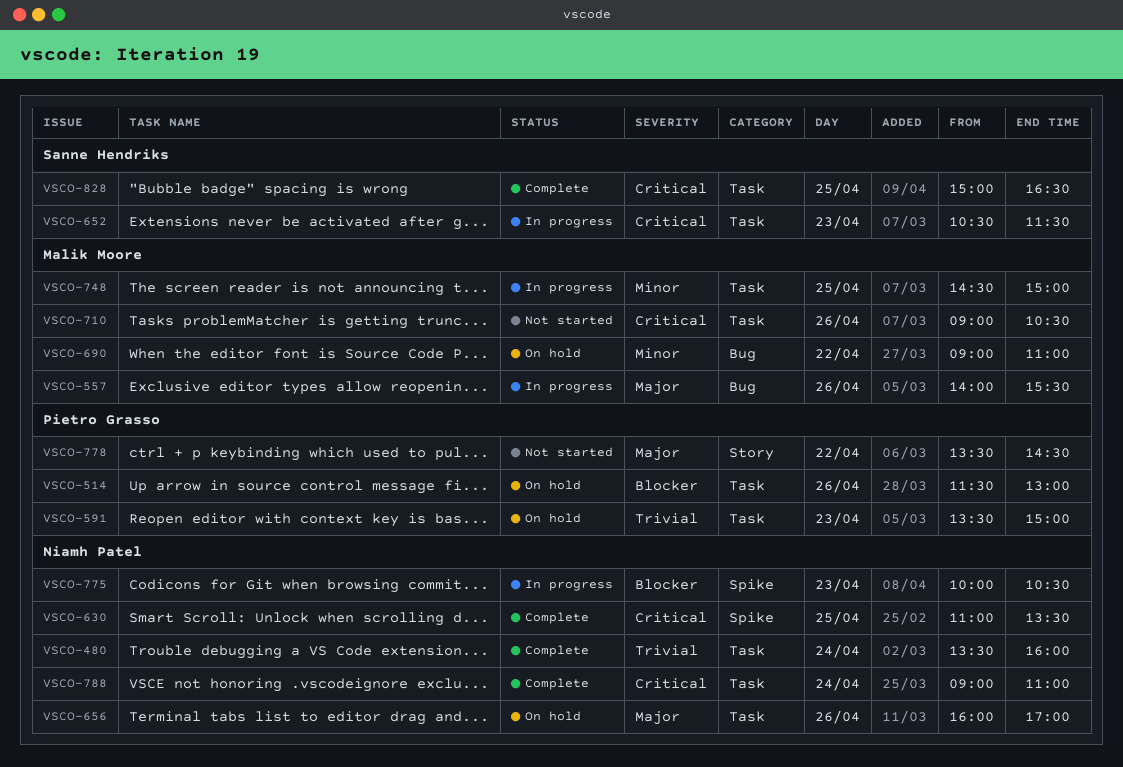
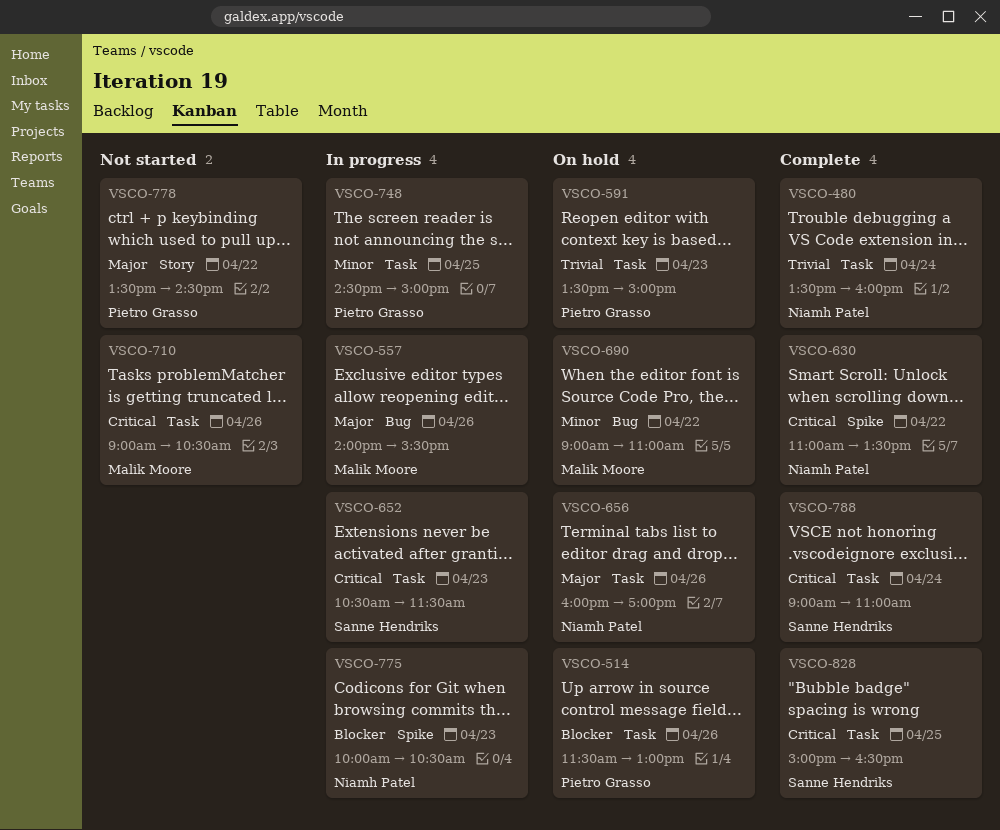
VSCO-630, day: Apr 25 -> Apr 22
VSCO-748, owner: Malik Moore -> Pietro Grasso
VSCO-788, owner: Niamh Patel -> Sanne Hendriks

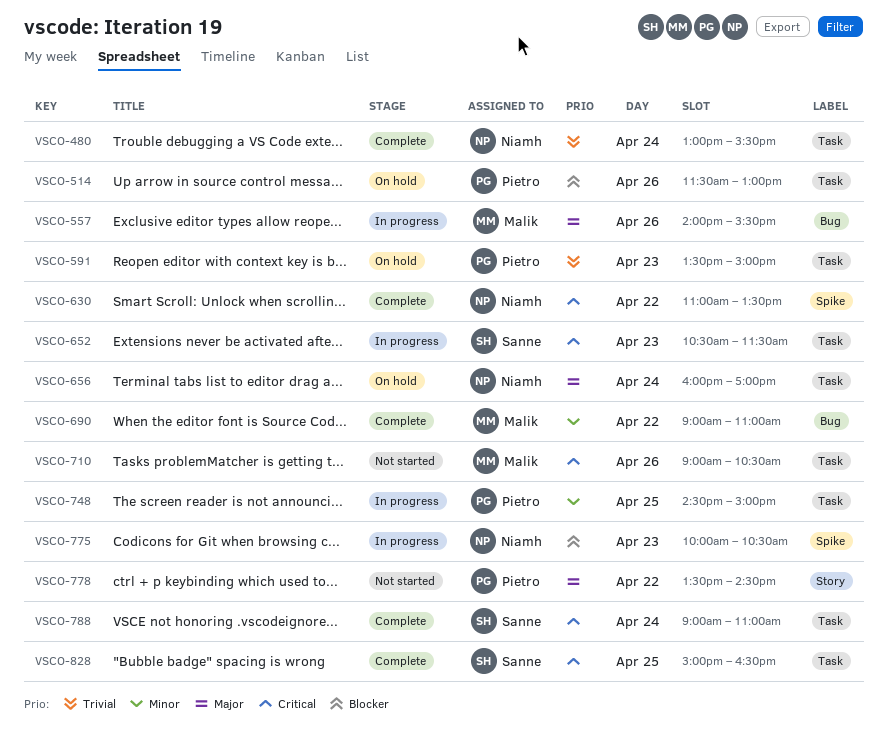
VSCO-480, begins: 13:30 -> 13:00
VSCO-480, ends: 16:00 -> 15:30
VSCO-656, day: Apr 26 -> Apr 24
VSCO-690, status: On hold -> Complete

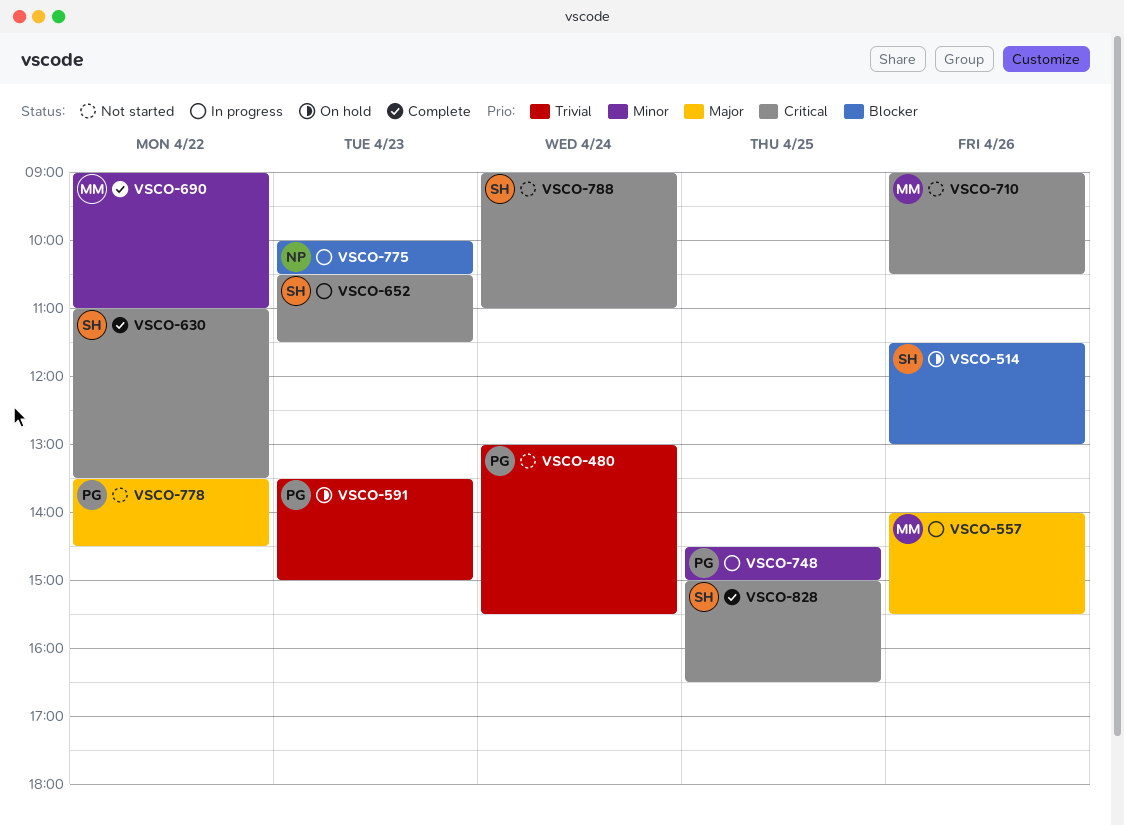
VSCO-480, status: Complete -> Not started
VSCO-480, owner: Niamh -> Pietro
VSCO-514, owner: Pietro -> Sanne
VSCO-630, owner: Niamh -> Sanne
VSCO-656: present -> none
VSCO-788, status: Complete -> Not started

